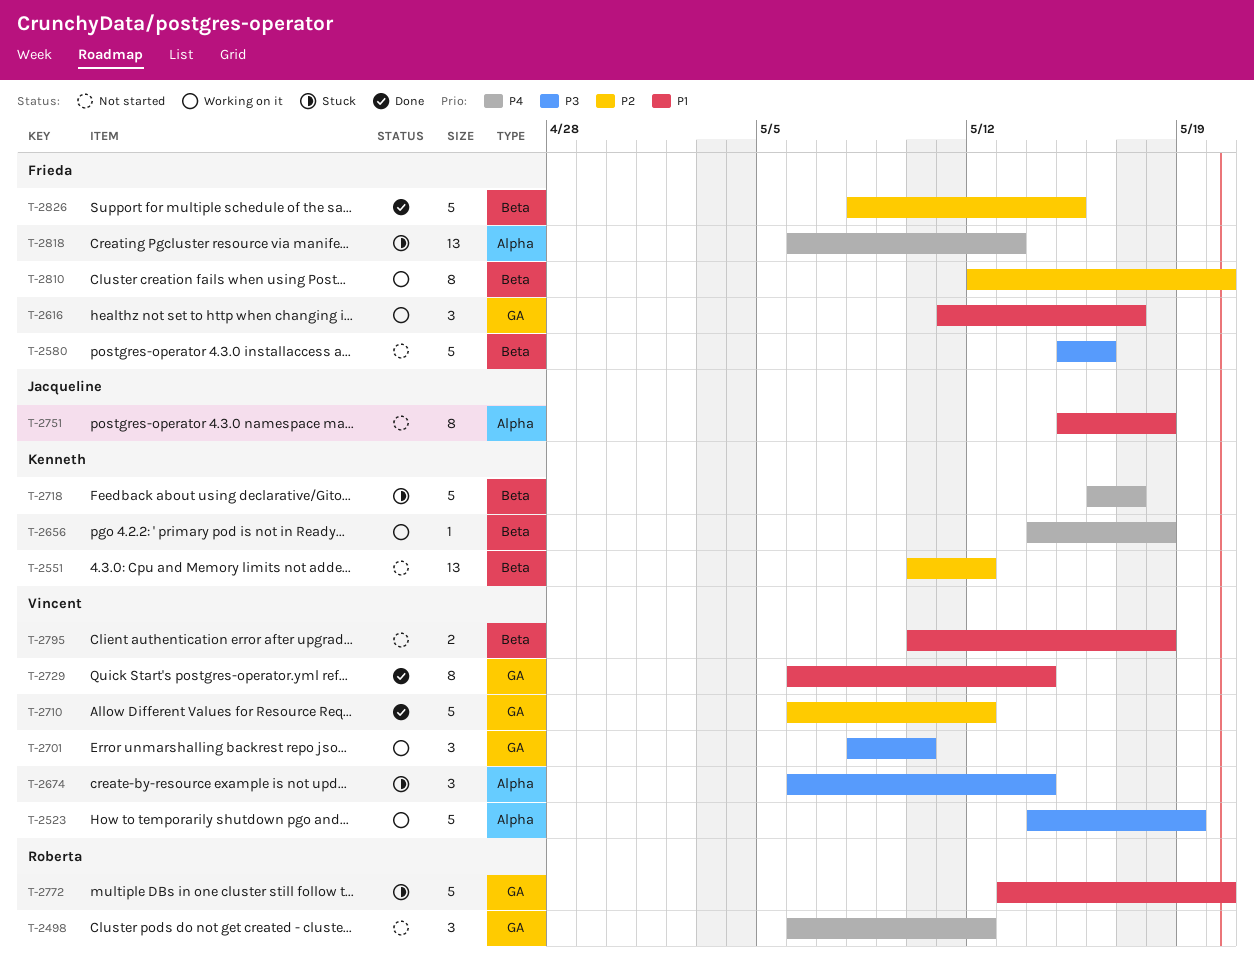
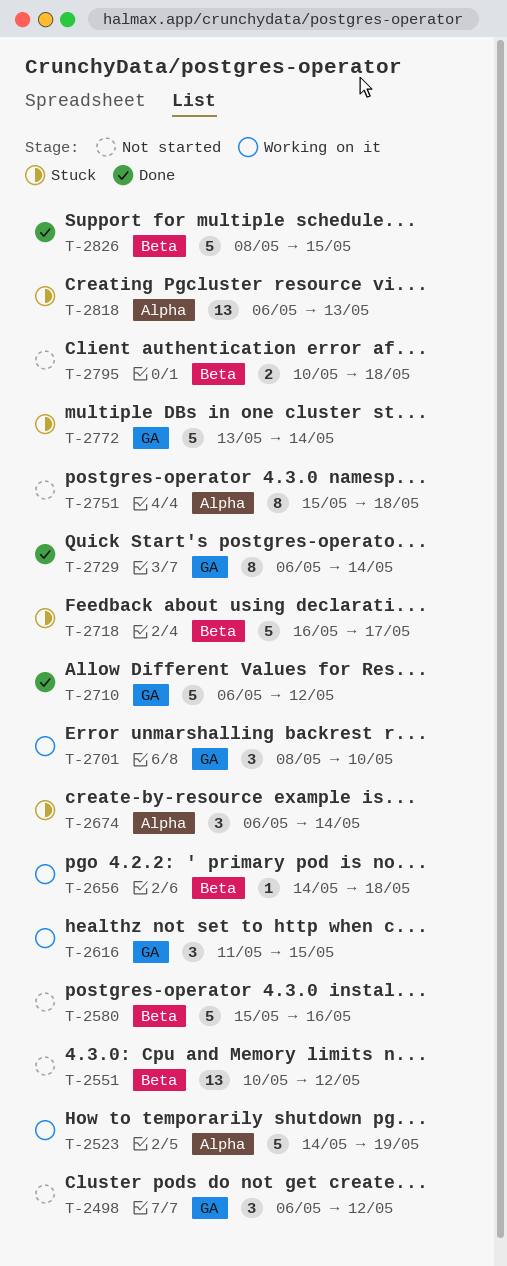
T-2616, due: May 17 -> May 15
T-2772, due: May 20 -> May 14
T-2810: present -> none

